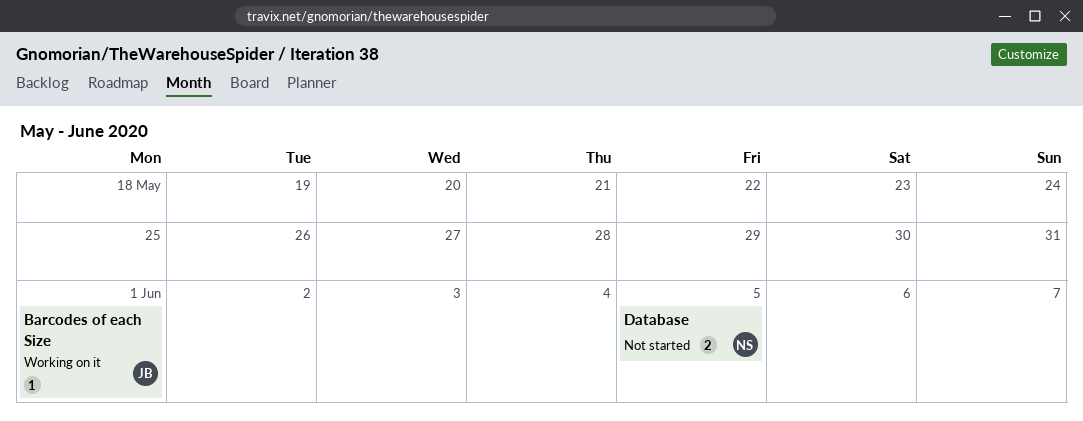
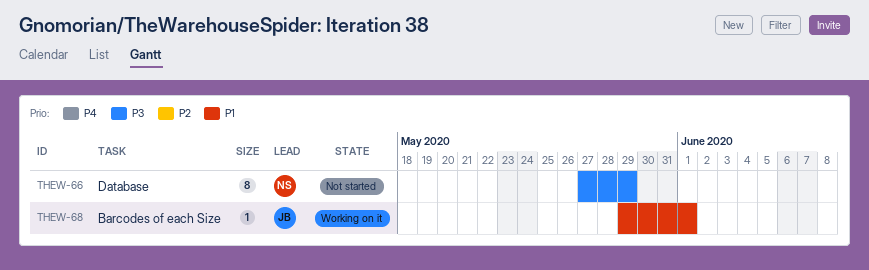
Database, estimate: 2 -> 8
Database, due: Jun 5 -> May 29

